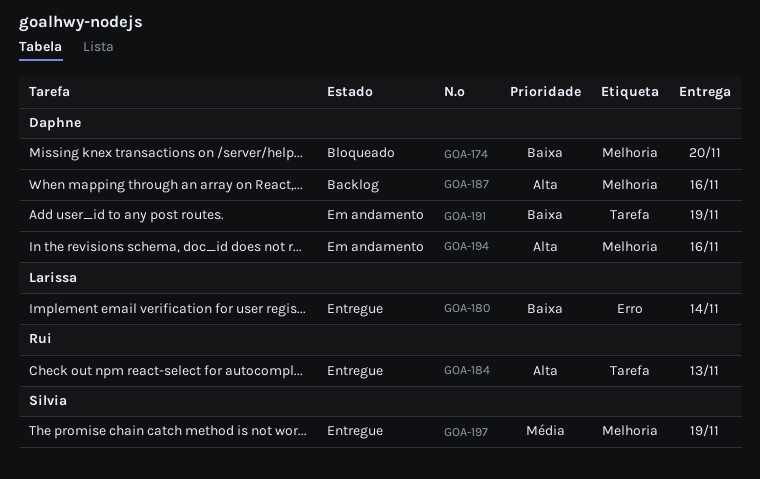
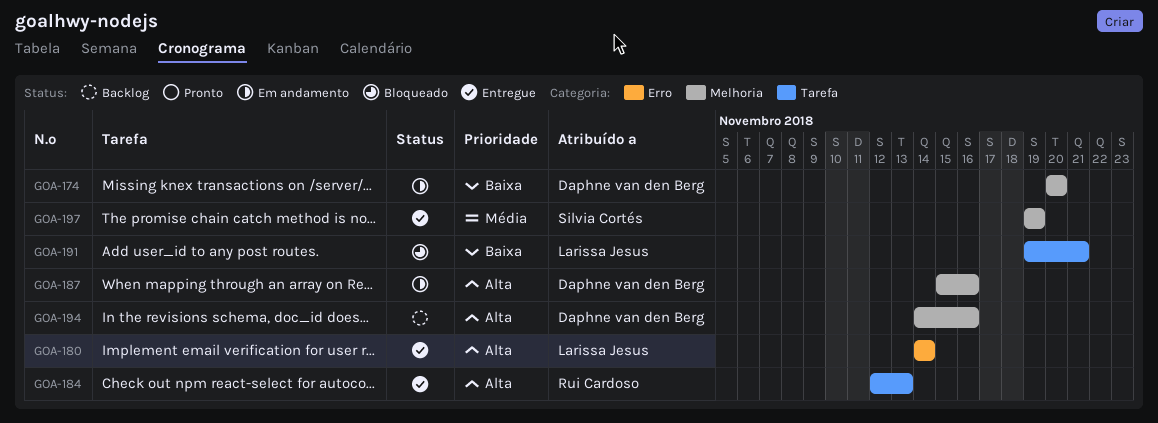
GOA-174, status: Bloqueado -> Em andamento
GOA-180, priority: Baixa -> Alta
GOA-187, status: Backlog -> Em andamento
GOA-191, status: Em andamento -> Bloqueado
GOA-191, owner: Daphne van den Berg -> Larissa Jesus
GOA-191, due: Nov 19 -> Nov 21
GOA-194, status: Em andamento -> Backlog

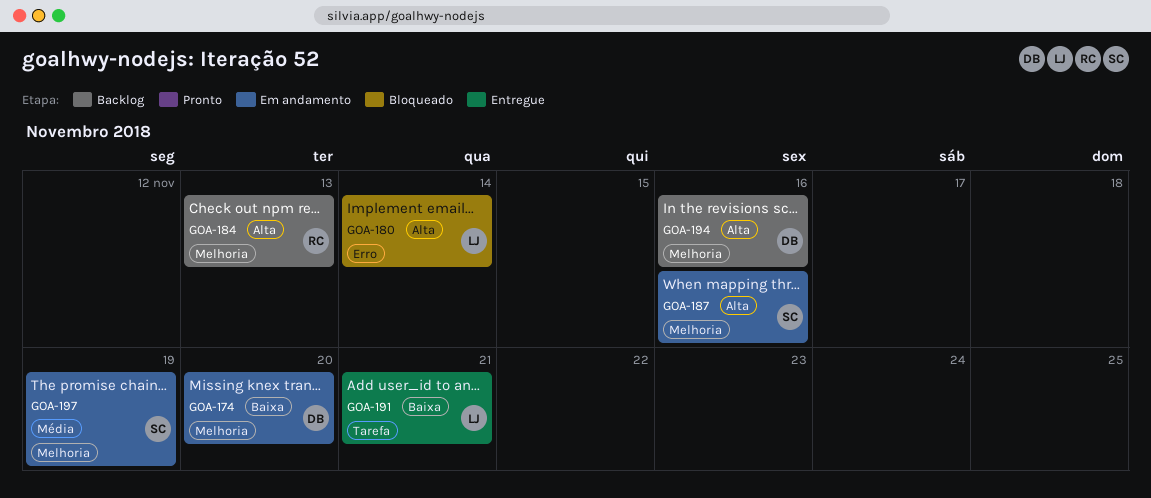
GOA-180, status: Entregue -> Bloqueado
GOA-184, status: Entregue -> Backlog
GOA-184, label: Tarefa -> Melhoria
GOA-187, owner: Daphne van den Berg -> Silvia Cortés
GOA-191, status: Bloqueado -> Entregue
GOA-197, status: Entregue -> Em andamento

